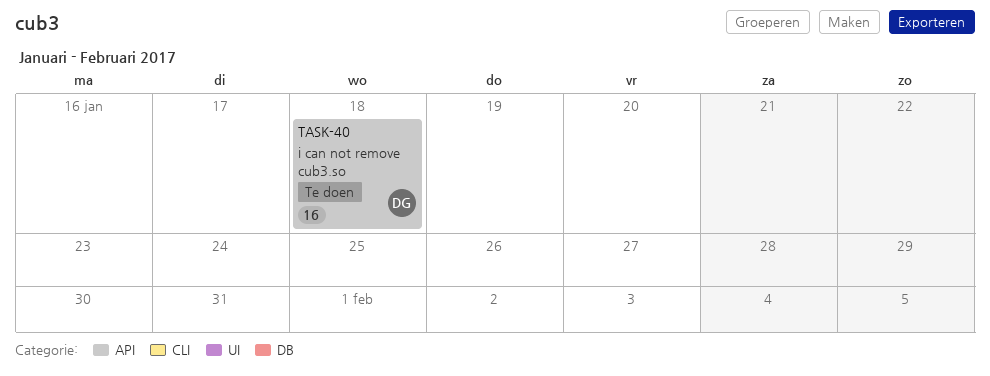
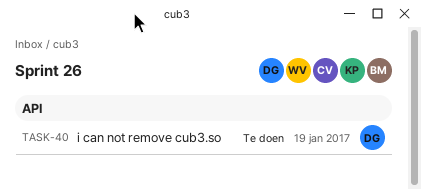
TASK-40, due: Jan 18 -> Jan 19

